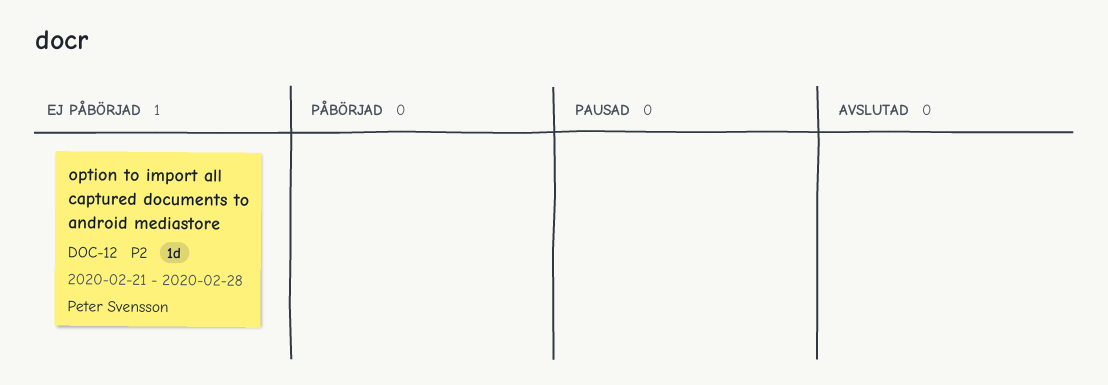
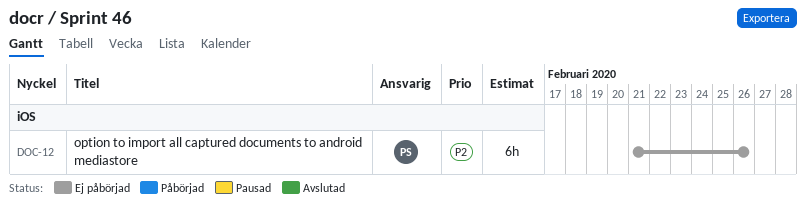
DOC-12, estimate: 1d -> 6h
DOC-12, due: Feb 28 -> Feb 26

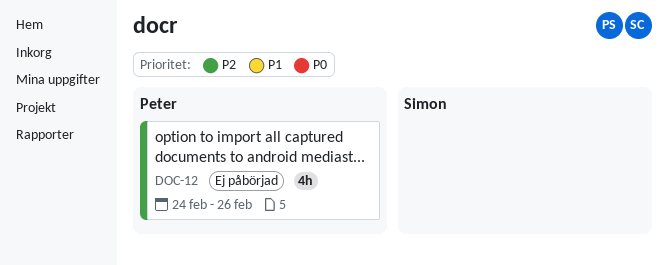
DOC-12, estimate: 6h -> 4h
DOC-12, start: Feb 21 -> Feb 24

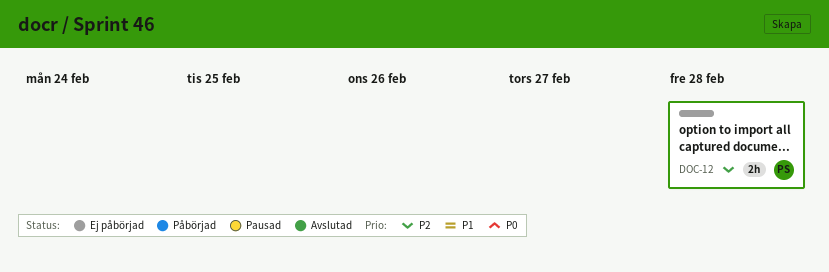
DOC-12, estimate: 4h -> 2h
DOC-12, due: Feb 26 -> Feb 28

